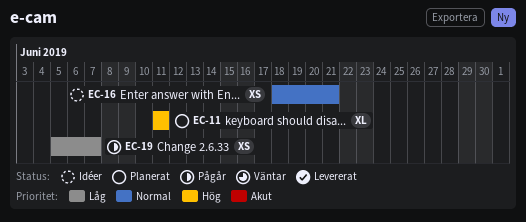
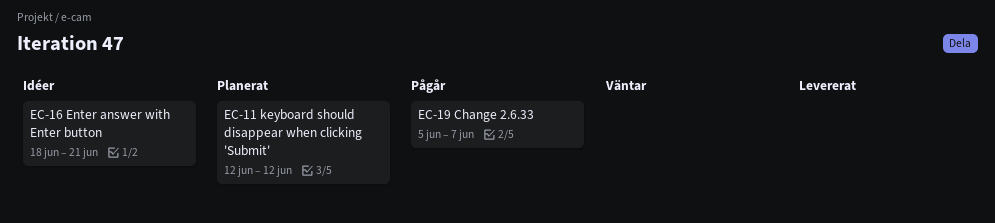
EC-11, start: Jun 11 -> Jun 12
EC-11, due: Jun 11 -> Jun 12

